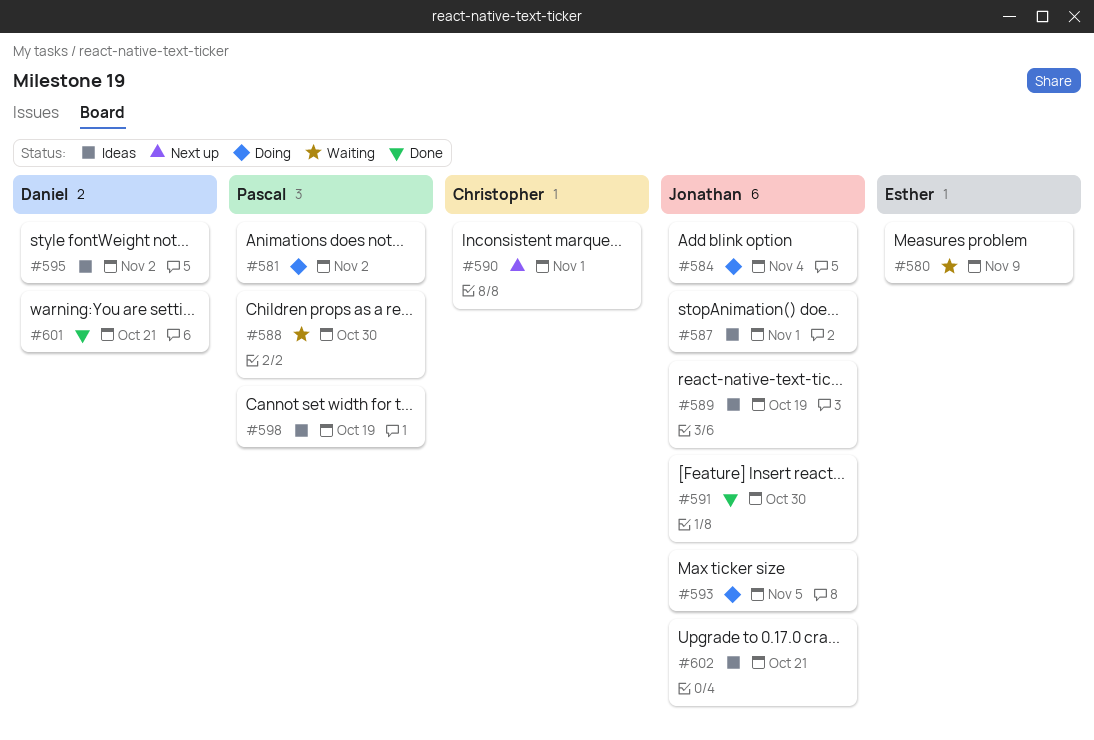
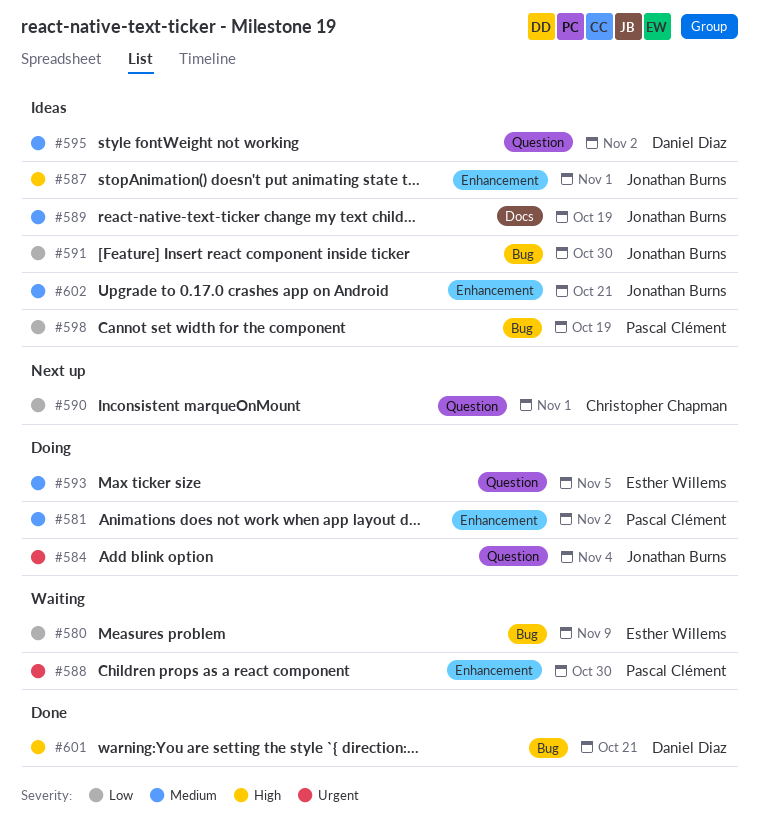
#591, status: Done -> Ideas
#593, owner: Jonathan Burns -> Esther Willems

